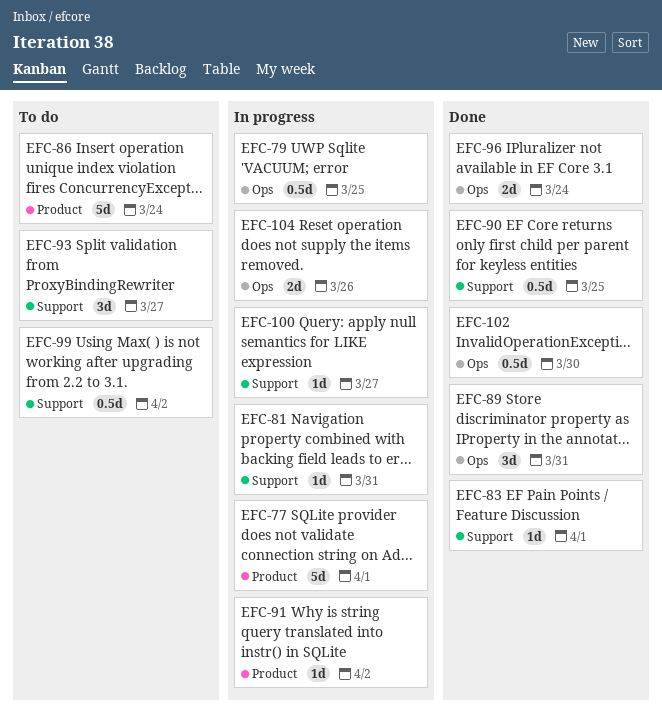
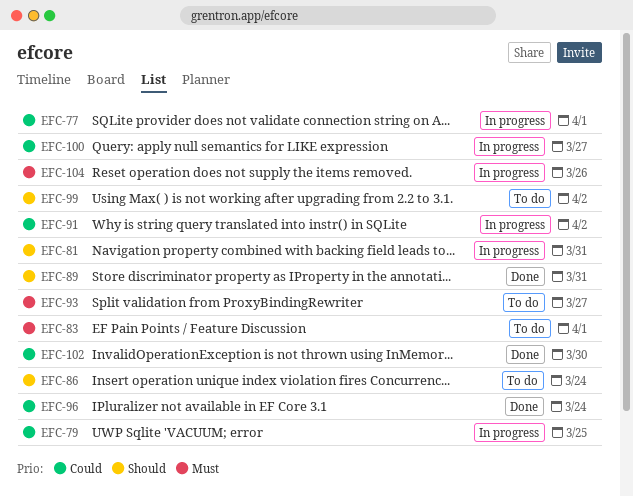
EFC-83, status: Done -> To do
EFC-90: present -> none

